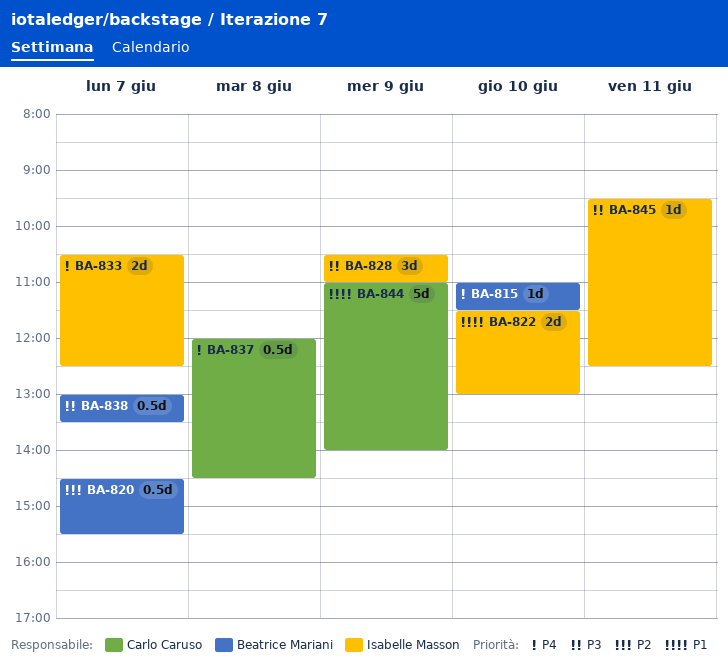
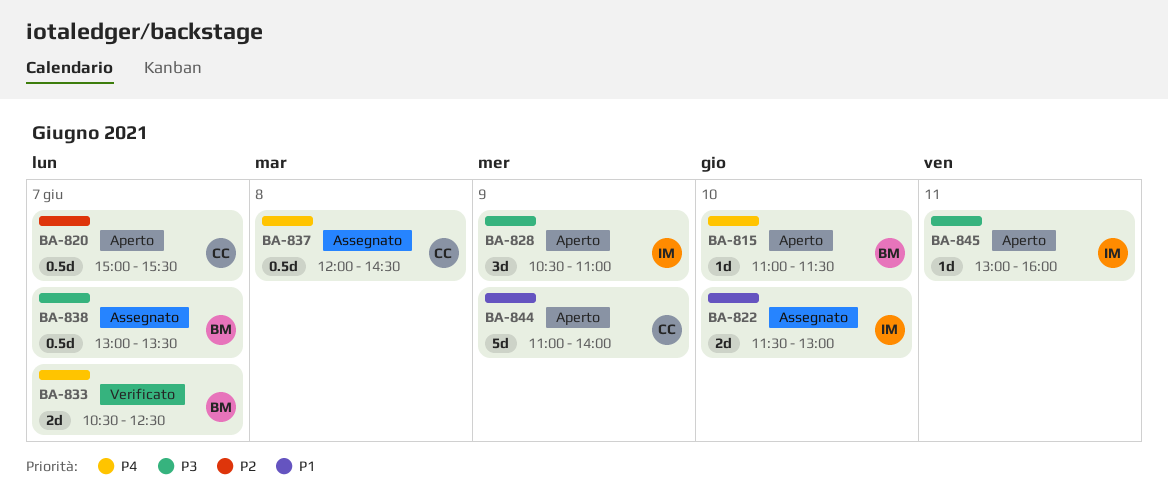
BA-820, owner: Beatrice Mariani -> Carlo Caruso
BA-820, begins: 14:30 -> 15:00
BA-833, owner: Isabelle Masson -> Beatrice Mariani
BA-845, begins: 09:30 -> 13:00
BA-845, ends: 12:30 -> 16:00

